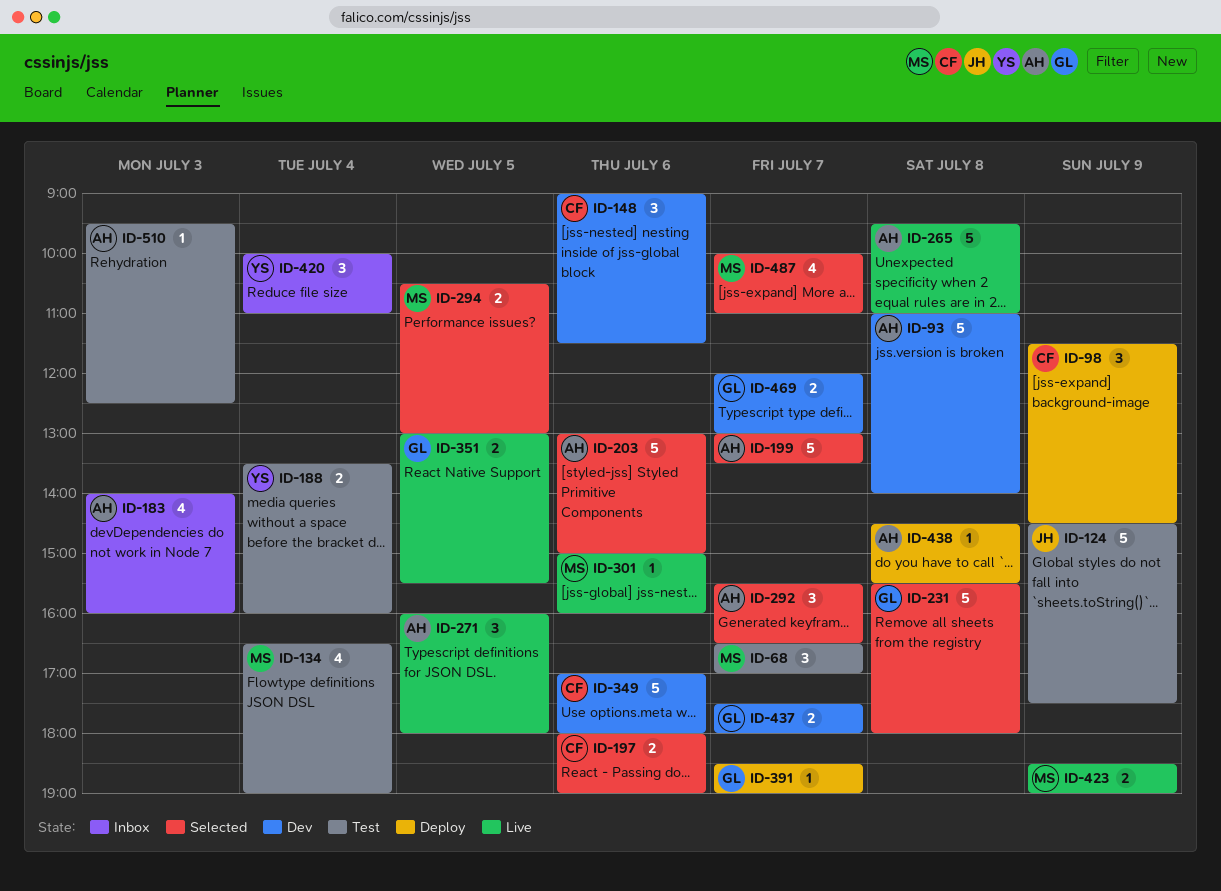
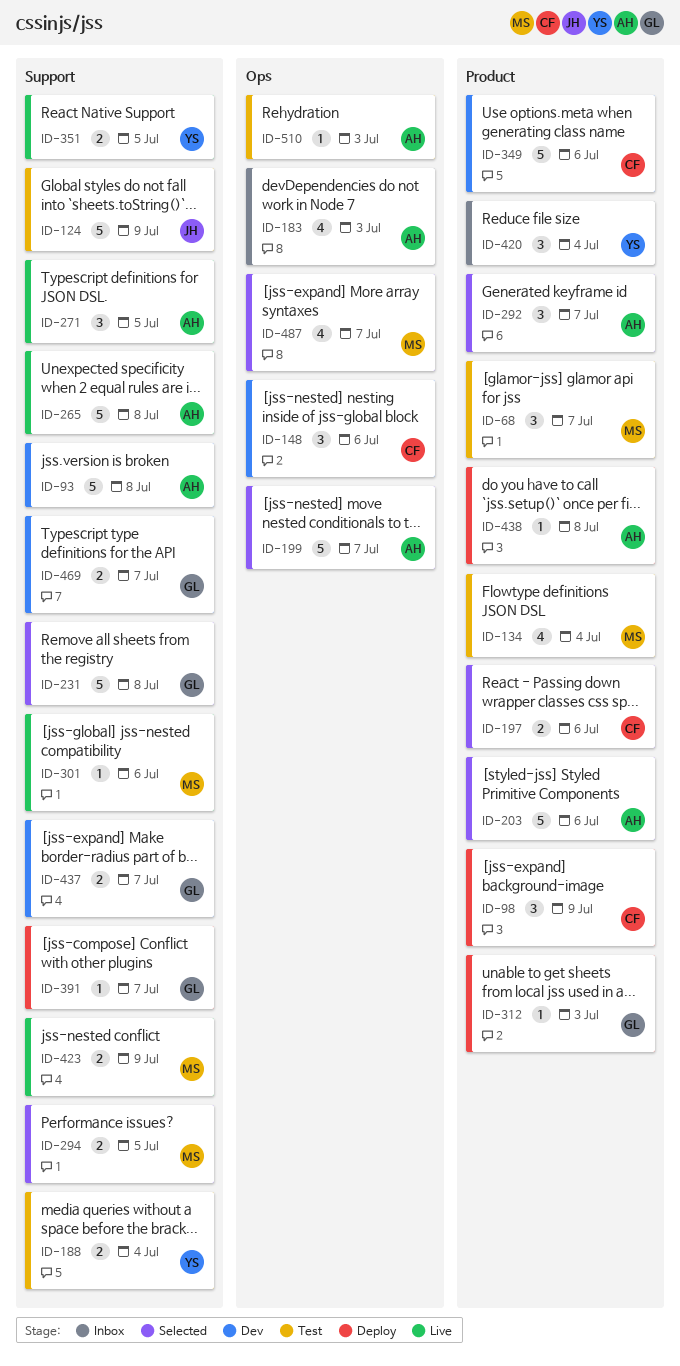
ID-312: none -> present
ID-351, owner: GL -> YS

